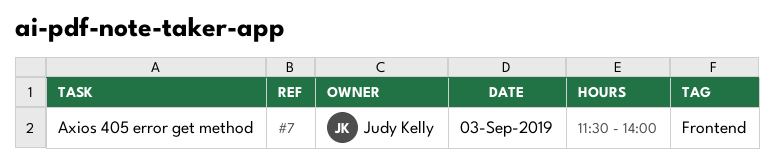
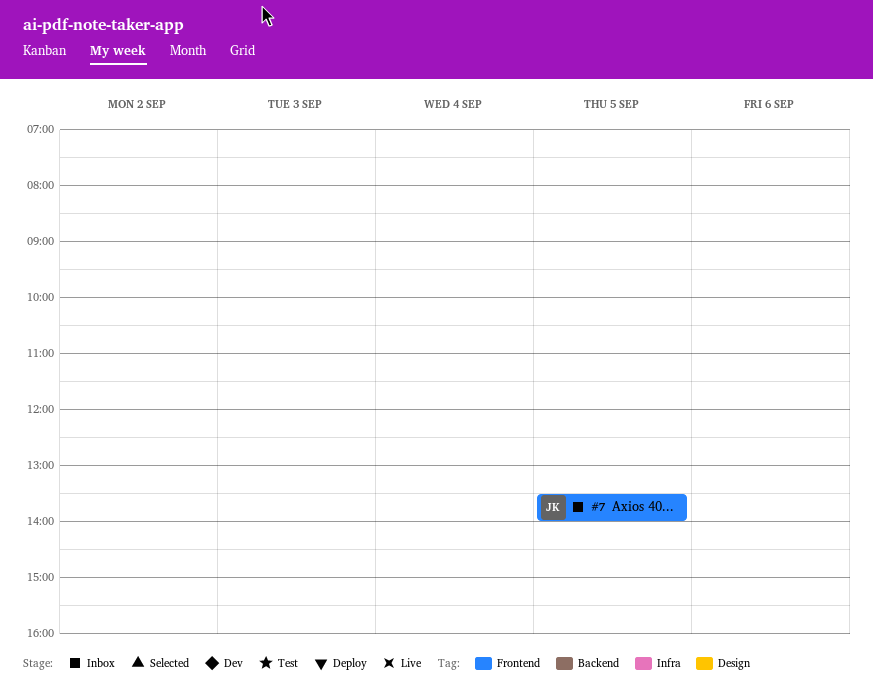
#7, day: Sep 3 -> Sep 5
#7, begins: 11:30 -> 13:30

